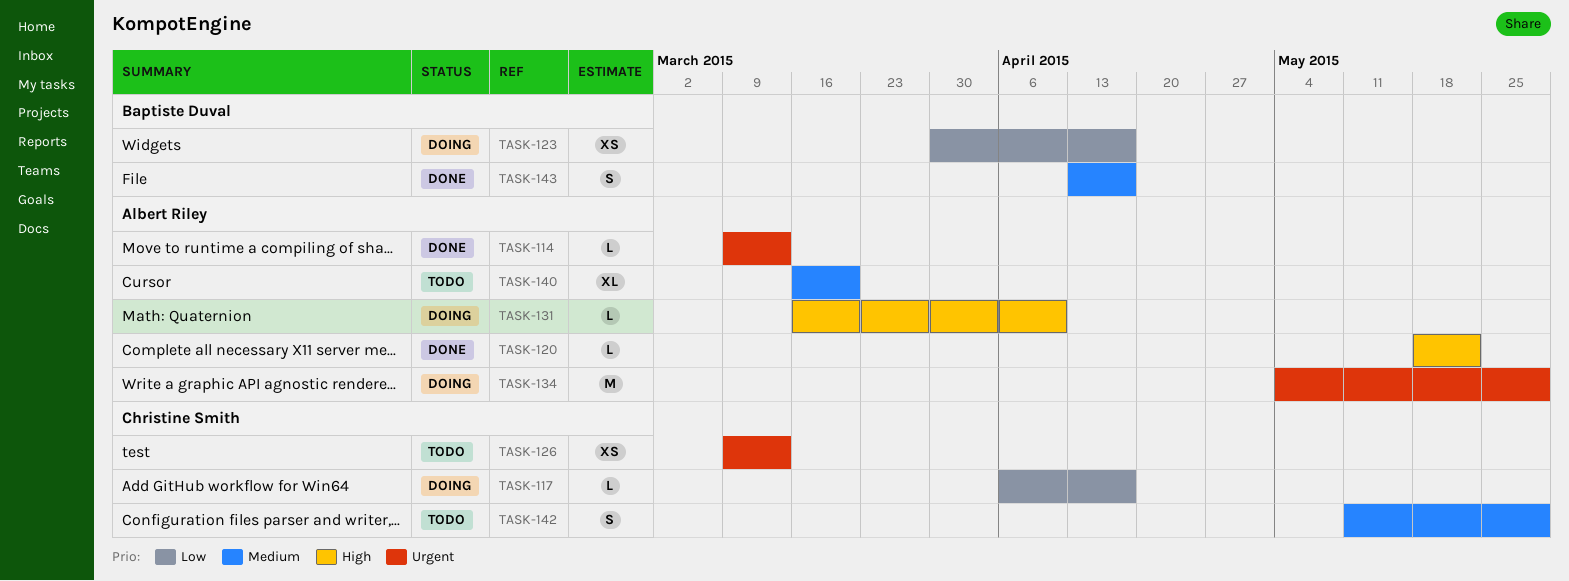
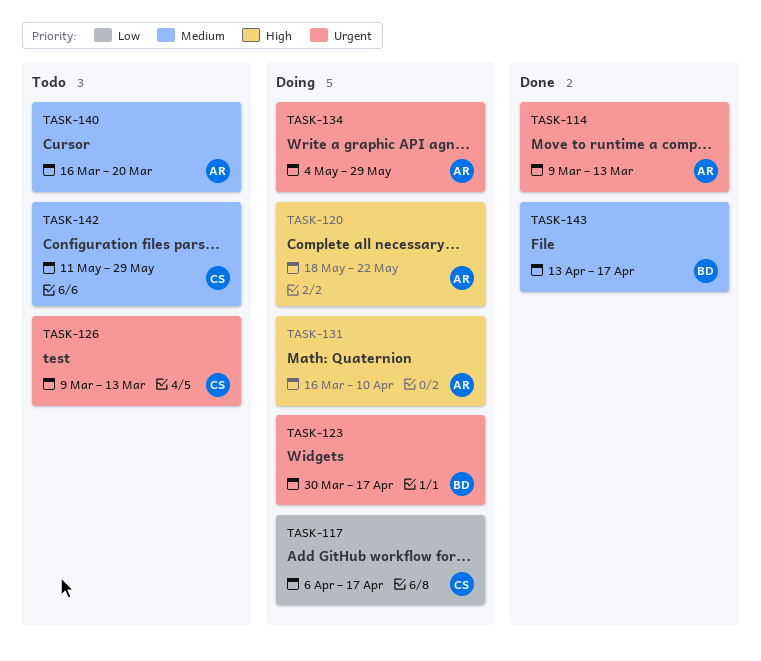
TASK-120, status: Done -> Doing
TASK-123, priority: Low -> Urgent

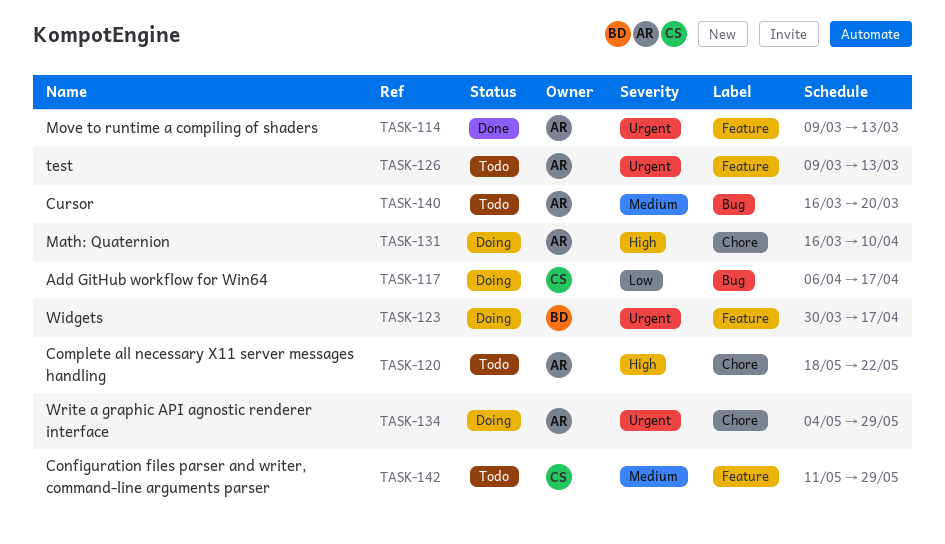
TASK-120, status: Doing -> Todo
TASK-126, owner: CS -> AR
TASK-143: present -> none

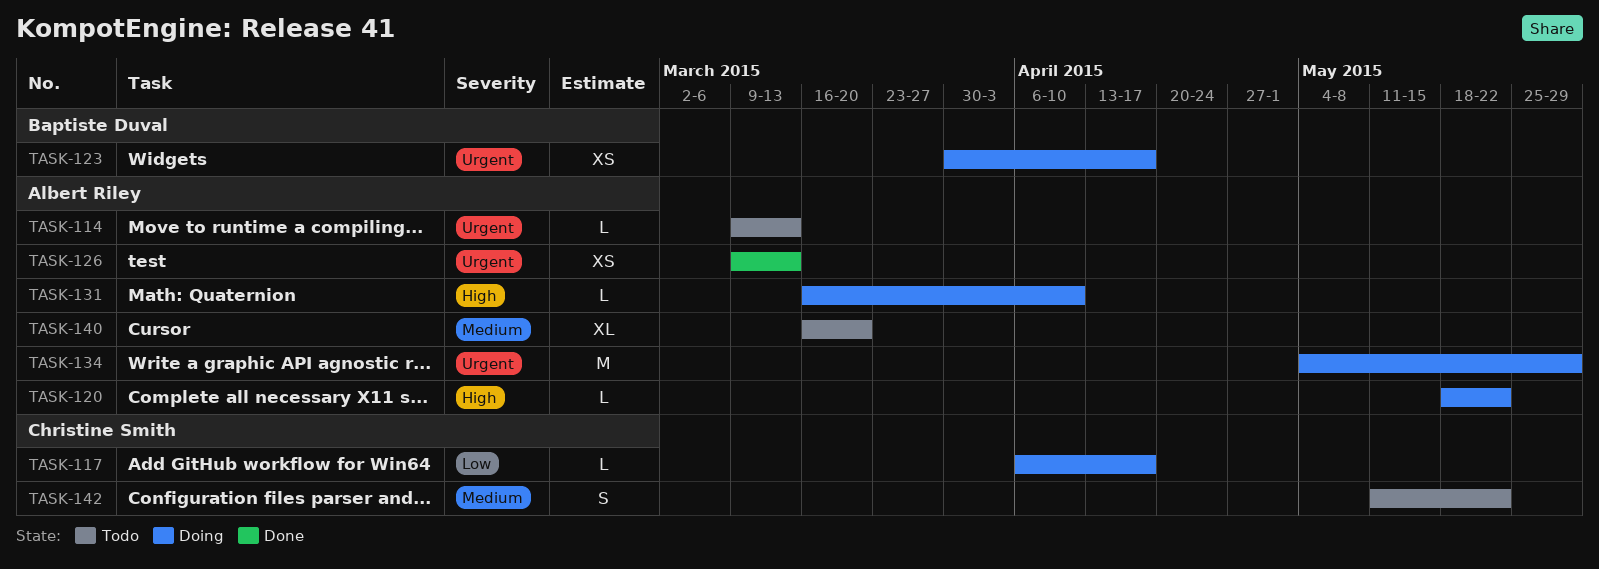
TASK-114, status: Done -> Todo
TASK-120, status: Todo -> Doing
TASK-126, status: Todo -> Done
TASK-142, due: May 29 -> May 22

